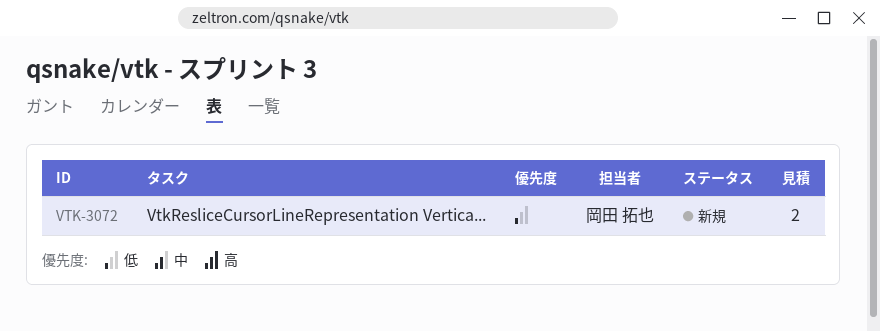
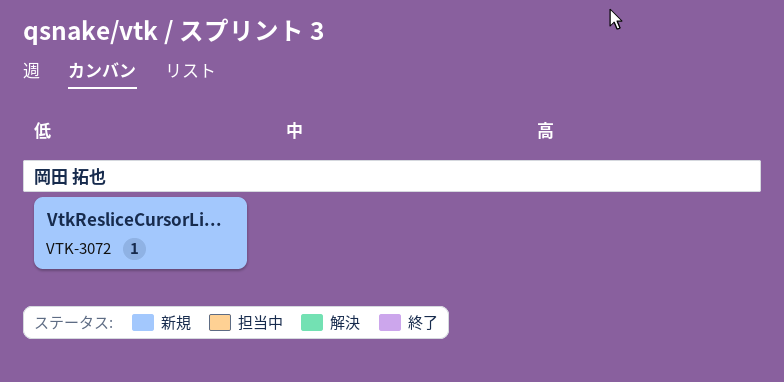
VTK-3072, estimate: 2 -> 1

